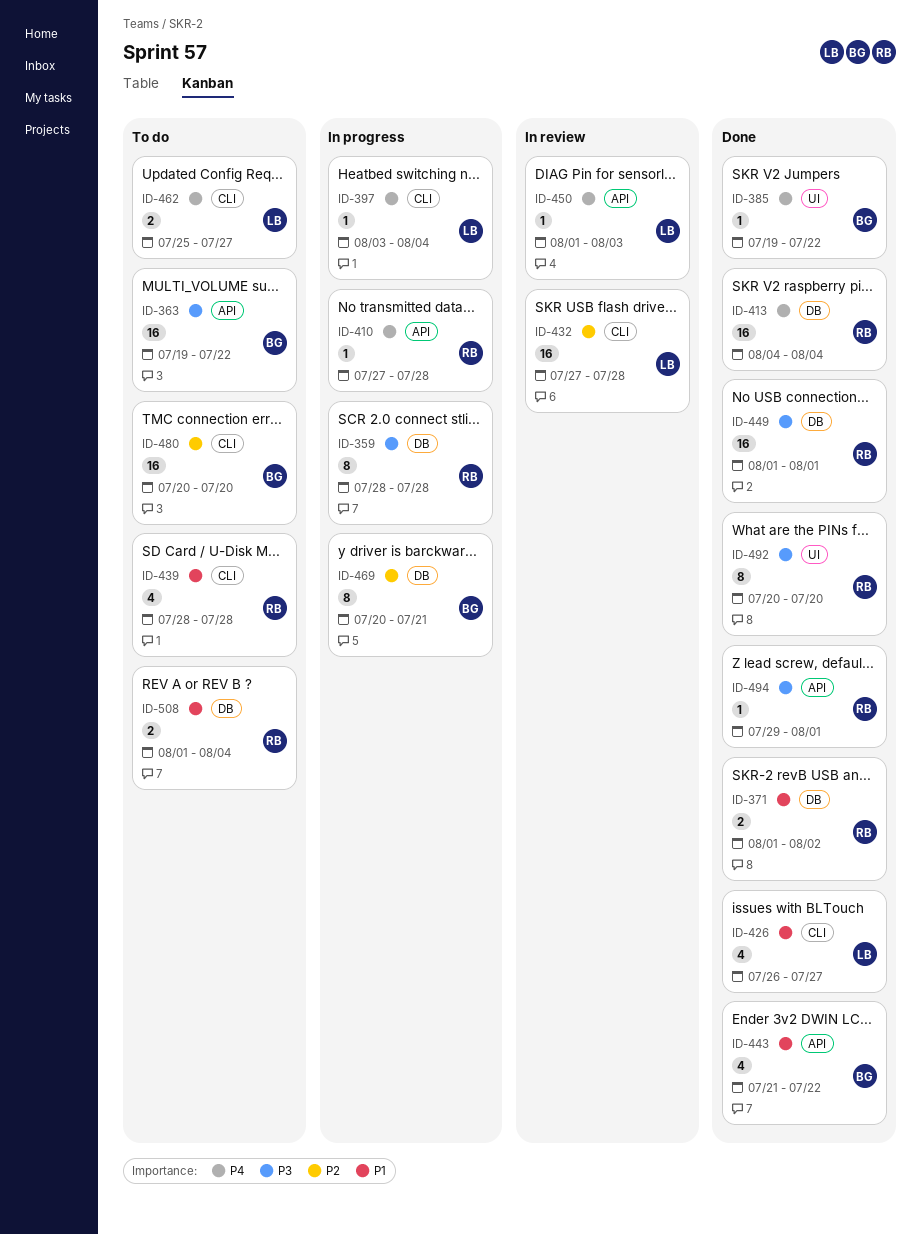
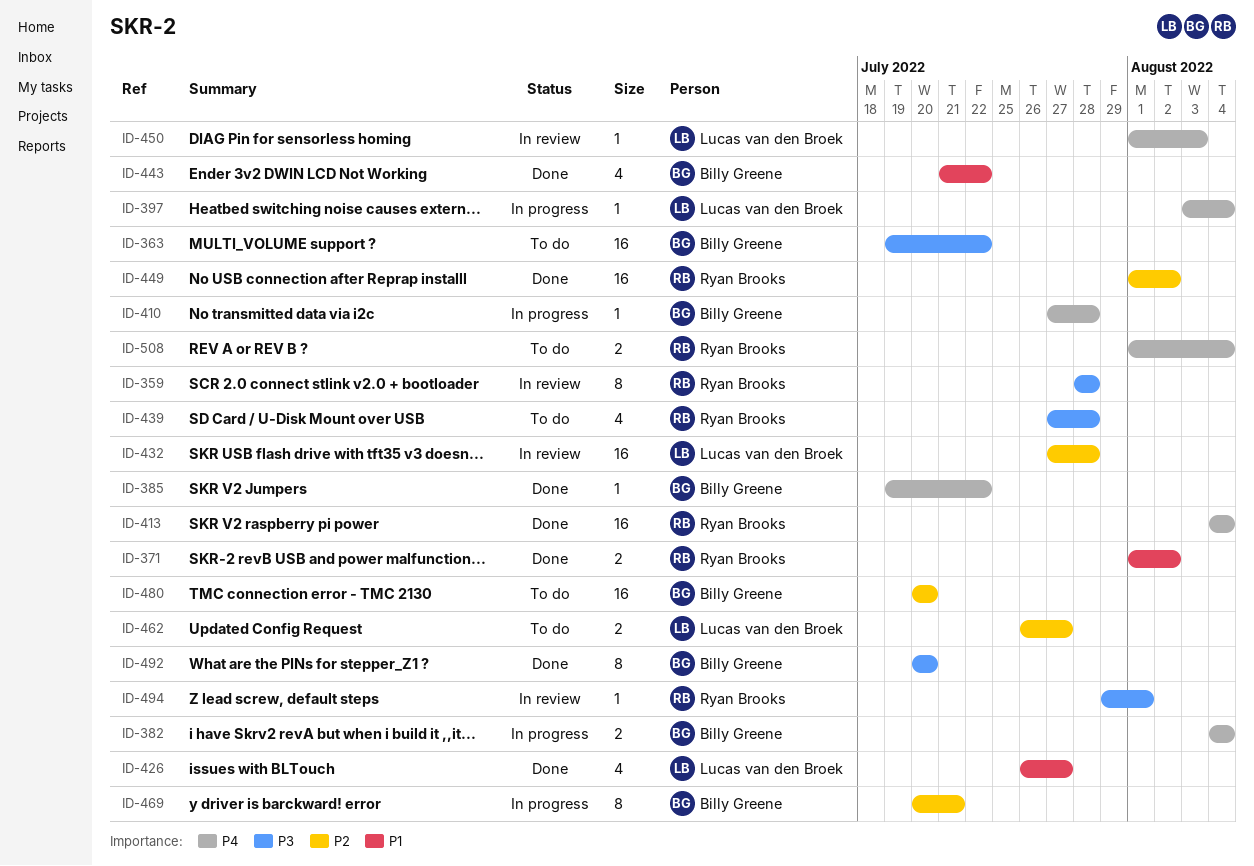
ID-359, status: In progress -> In review
ID-382: none -> present
ID-410, owner: Ryan Brooks -> Billy Greene
ID-439, priority: P1 -> P3
ID-439, start: Jul 28 -> Jul 27
ID-449, priority: P3 -> P2
ID-449, due: Aug 1 -> Aug 2
ID-462, priority: P4 -> P2
ID-462, start: Jul 25 -> Jul 26
ID-492, owner: Ryan Brooks -> Billy Greene
ID-494, status: Done -> In review
ID-508, priority: P1 -> P4

